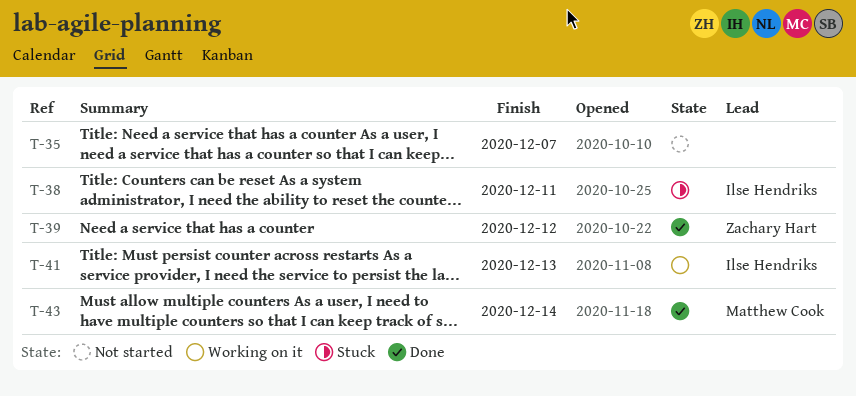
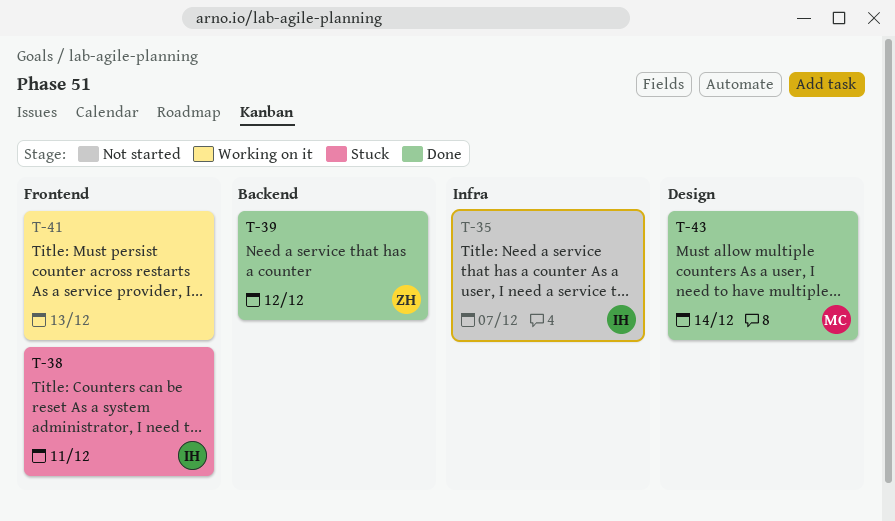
T-35, owner: none -> Ilse Hendriks
T-41, owner: Ilse Hendriks -> none

